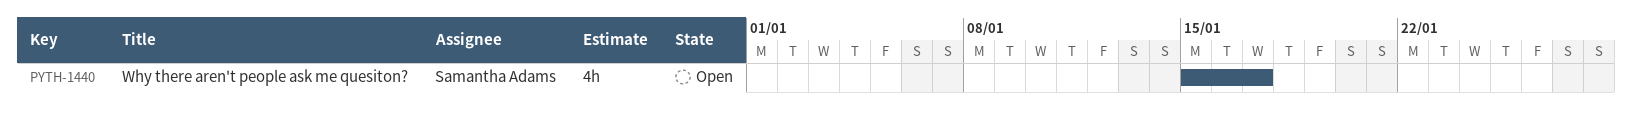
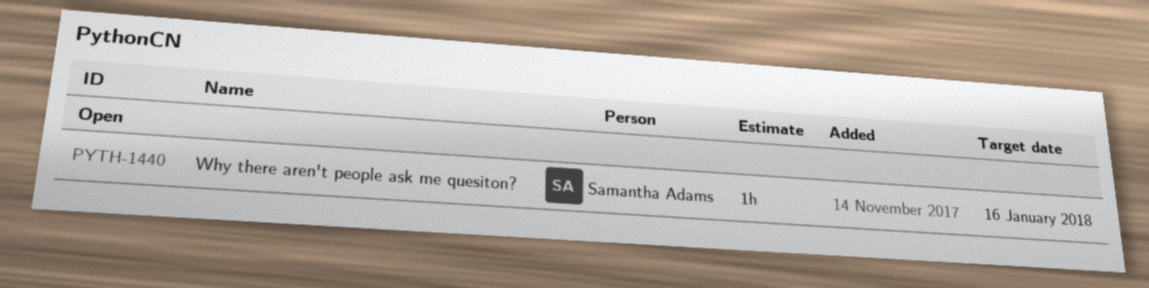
PYTH-1440, estimate: 4h -> 1h
PYTH-1440, due: Jan 17 -> Jan 16

